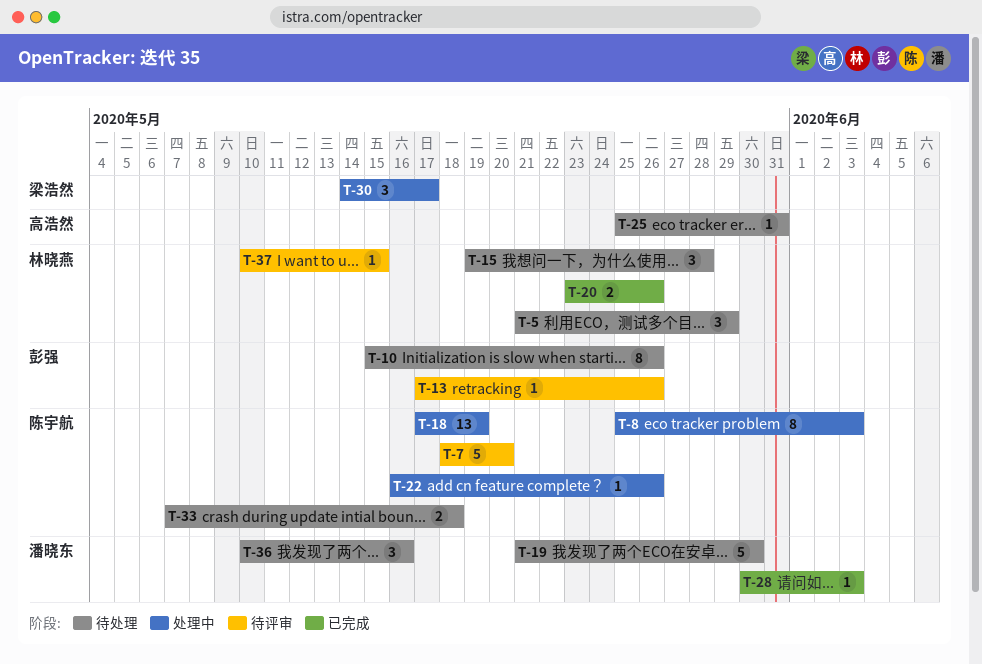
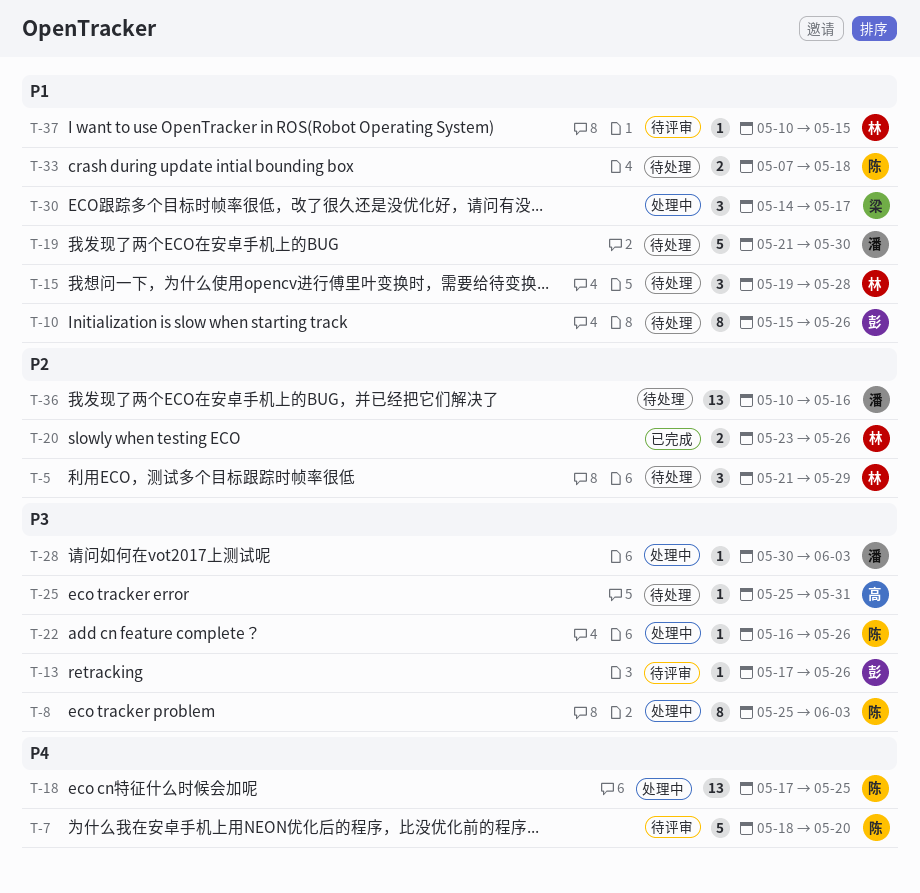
T-18, due: May 19 -> May 25
T-28, status: 已完成 -> 处理中
T-36, estimate: 3 -> 13

